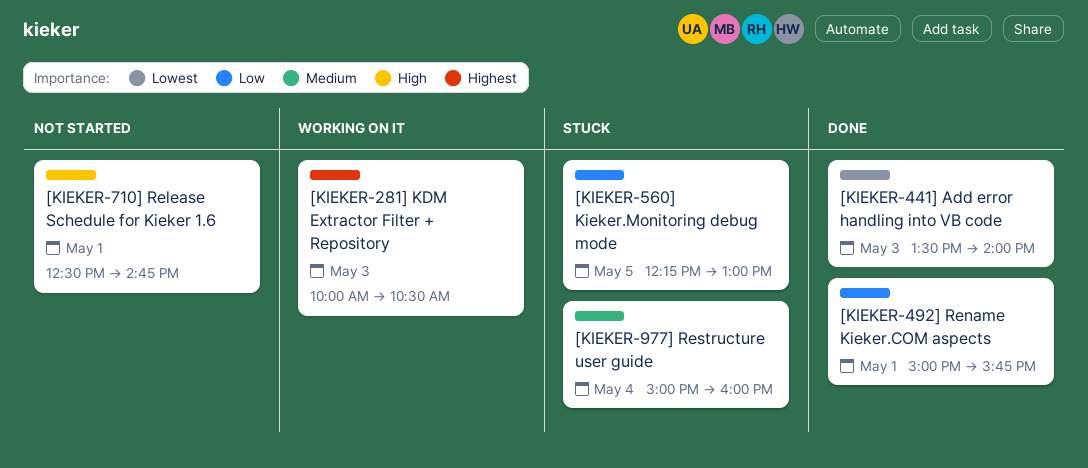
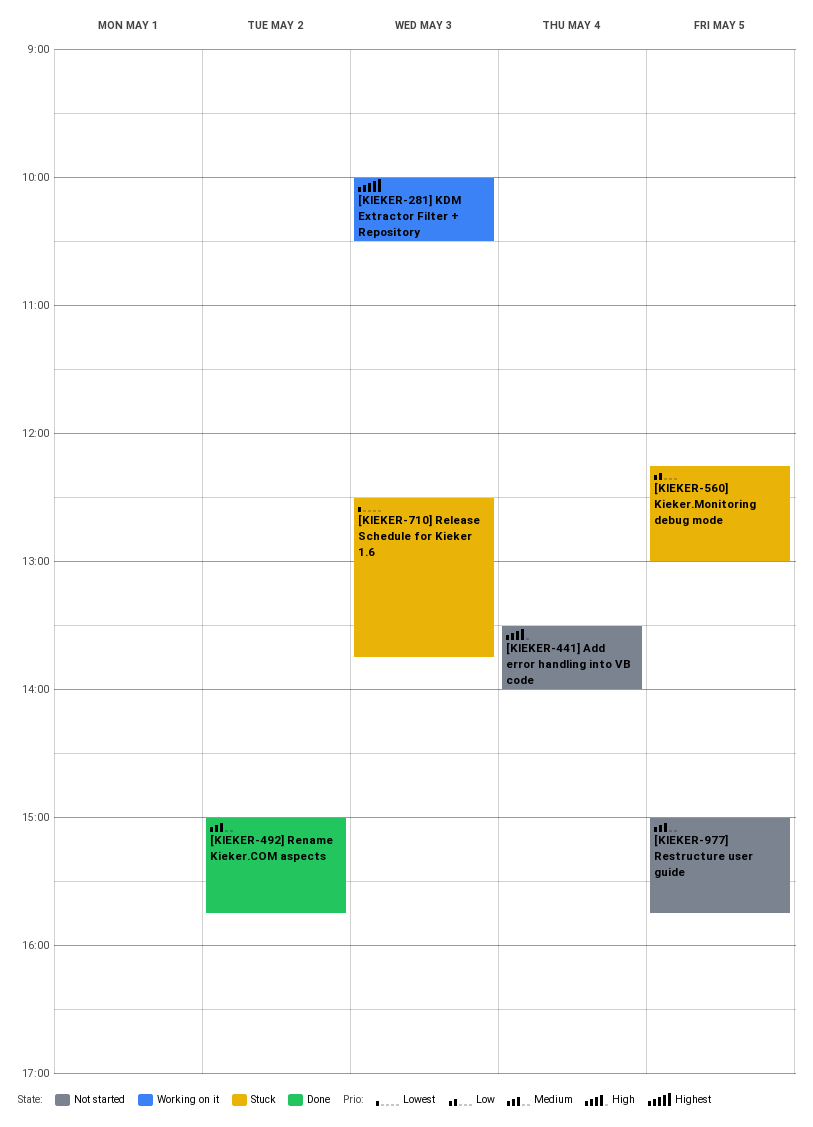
[KIEKER-441] Add error handling into VB code, status: Done -> Not started
[KIEKER-441] Add error handling into VB code, priority: Lowest -> High
[KIEKER-441] Add error handling into VB code, day: May 3 -> May 4
[KIEKER-492] Rename Kieker.COM aspects, priority: Low -> Medium
[KIEKER-492] Rename Kieker.COM aspects, day: May 1 -> May 2
[KIEKER-710] Release Schedule for Kieker 1.6, status: Not started -> Stuck
[KIEKER-710] Release Schedule for Kieker 1.6, priority: High -> Lowest
[KIEKER-710] Release Schedule for Kieker 1.6, day: May 1 -> May 3
[KIEKER-710] Release Schedule for Kieker 1.6, ends: 14:45 -> 13:45
[KIEKER-977] Restructure user guide, status: Stuck -> Not started
[KIEKER-977] Restructure user guide, day: May 4 -> May 5
[KIEKER-977] Restructure user guide, ends: 16:00 -> 15:45

